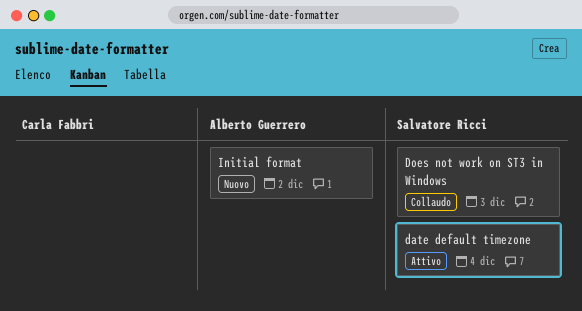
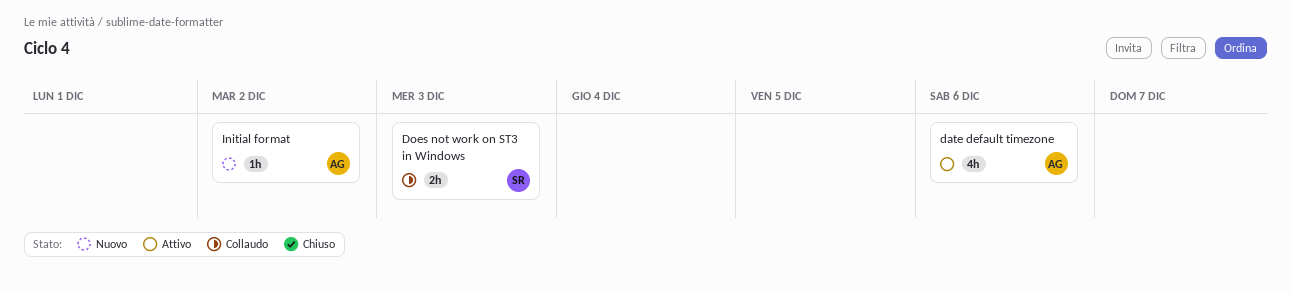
date default timezone, owner: Salvatore Ricci -> Alberto Guerrero
date default timezone, due: Dec 4 -> Dec 6

